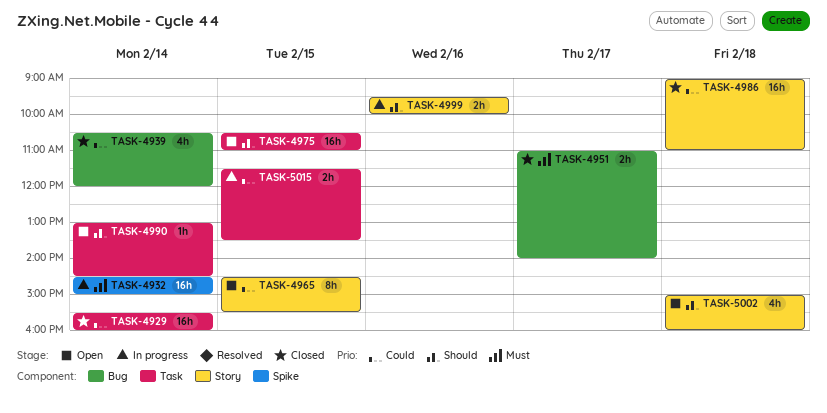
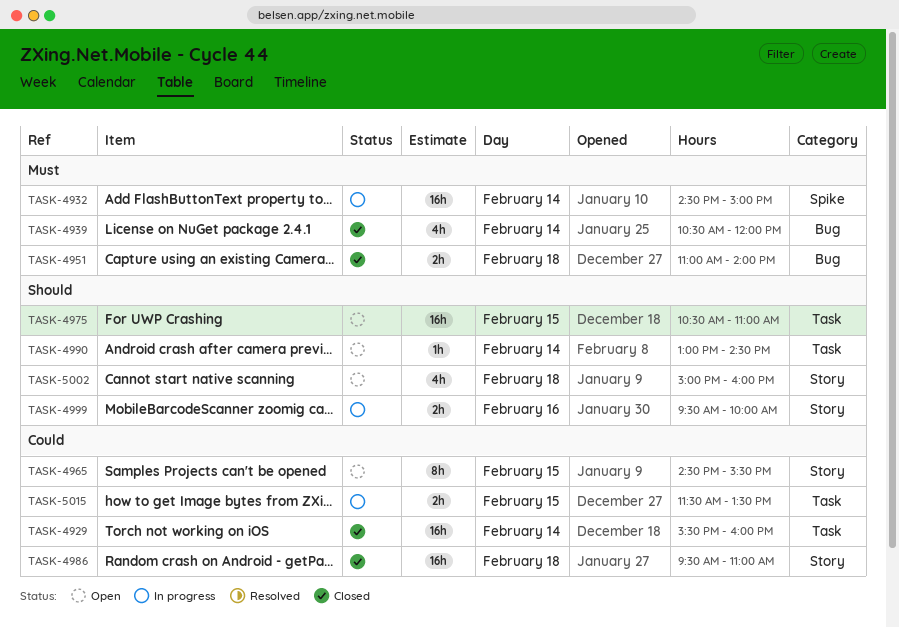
TASK-4939, priority: Could -> Must
TASK-4951, day: Feb 17 -> Feb 18
TASK-4986, begins: 09:00 -> 09:30

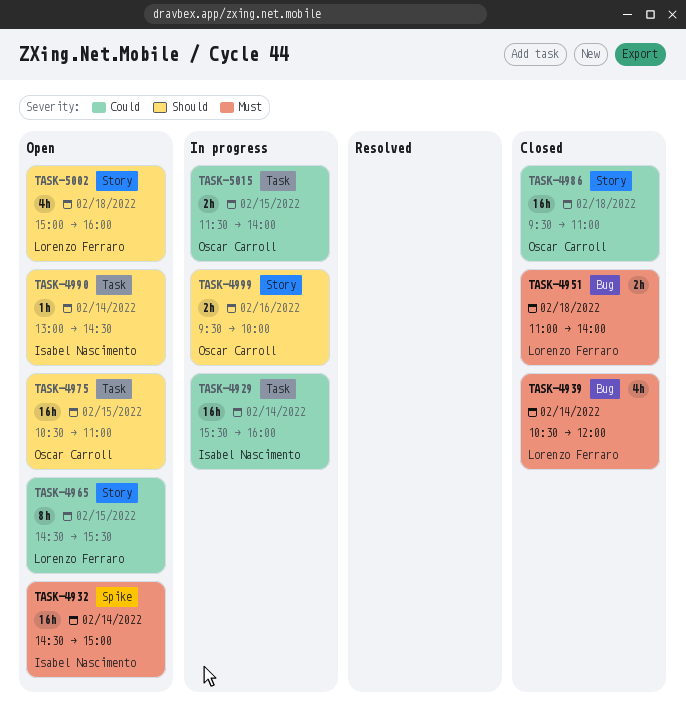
TASK-4929, status: Closed -> In progress
TASK-4932, status: In progress -> Open
TASK-5015, ends: 13:30 -> 14:00

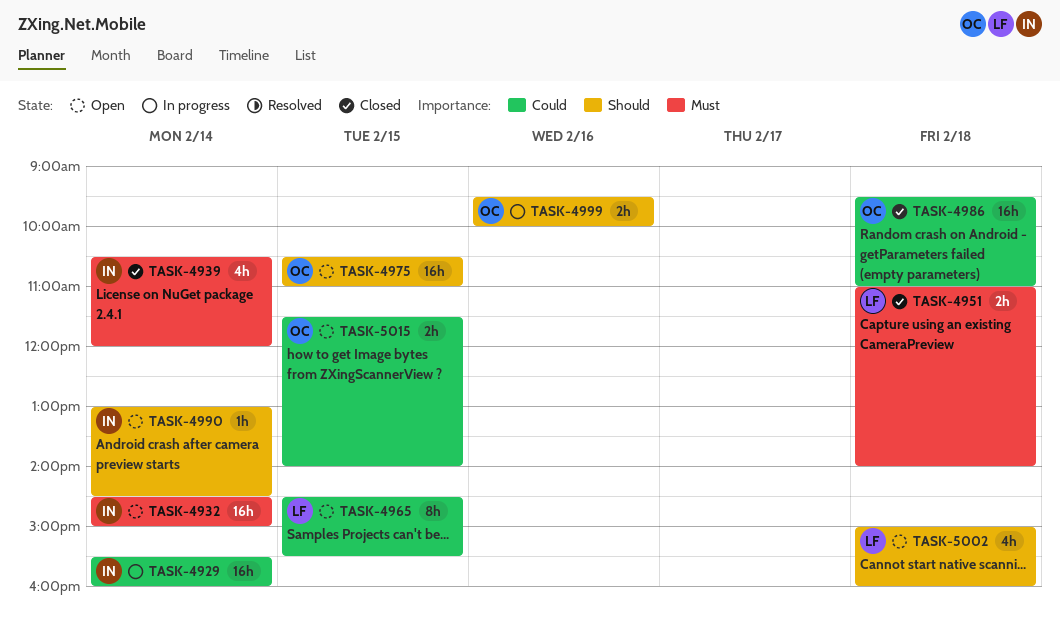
TASK-4939, owner: Lorenzo Ferraro -> Isabel Nascimento
TASK-5015, status: In progress -> Open

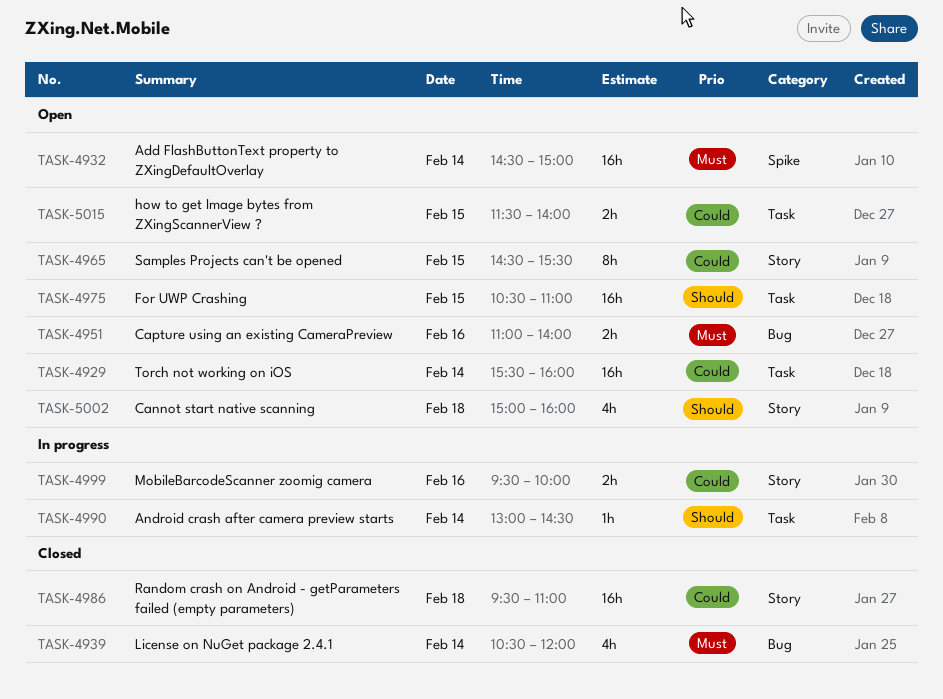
TASK-4929, status: In progress -> Open
TASK-4951, status: Closed -> Open
TASK-4951, day: Feb 18 -> Feb 16
TASK-4990, status: Open -> In progress
TASK-4999, priority: Should -> Could

